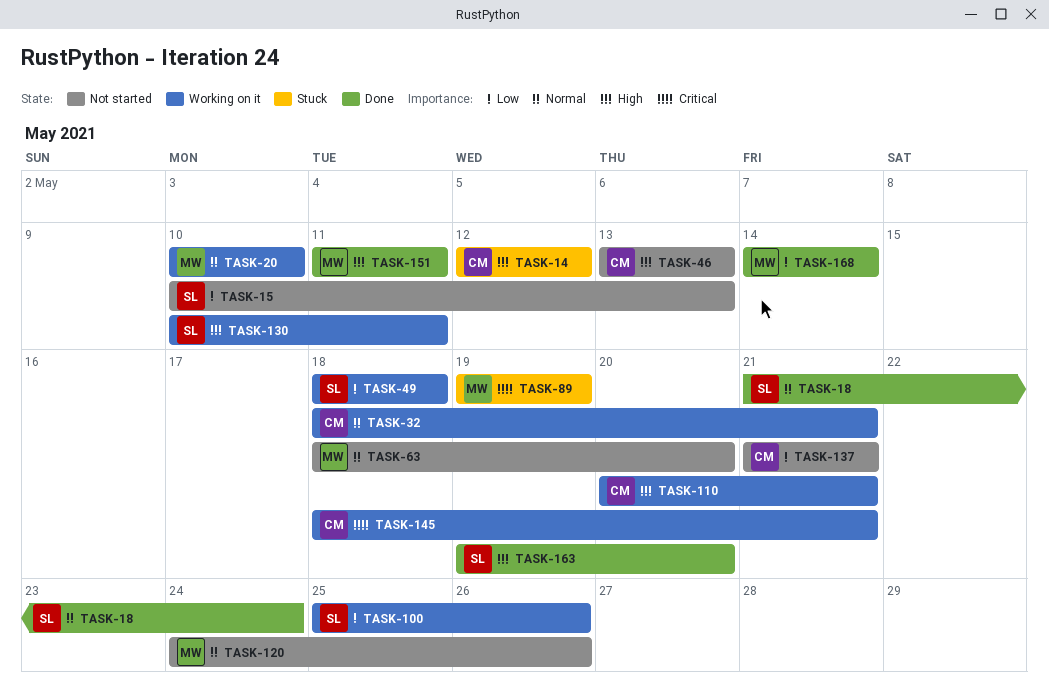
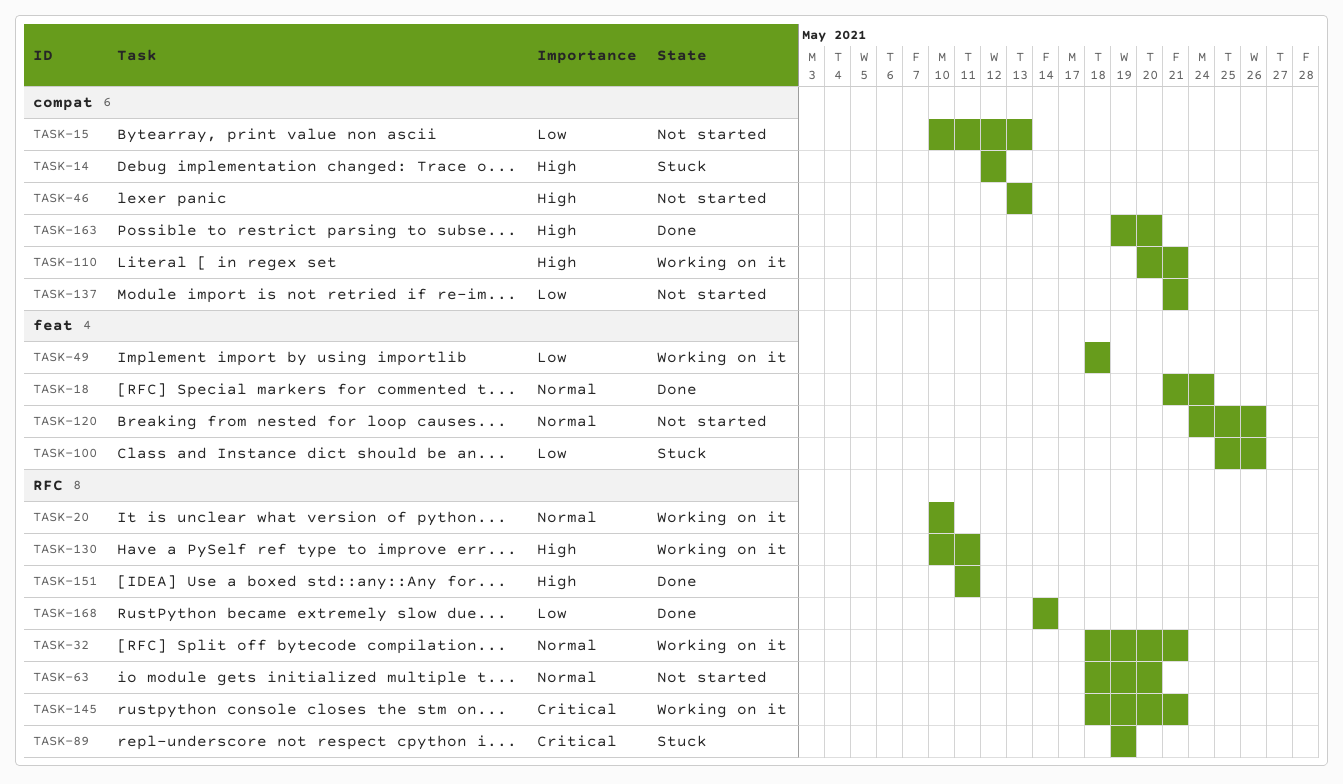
TASK-100, status: Working on it -> Stuck

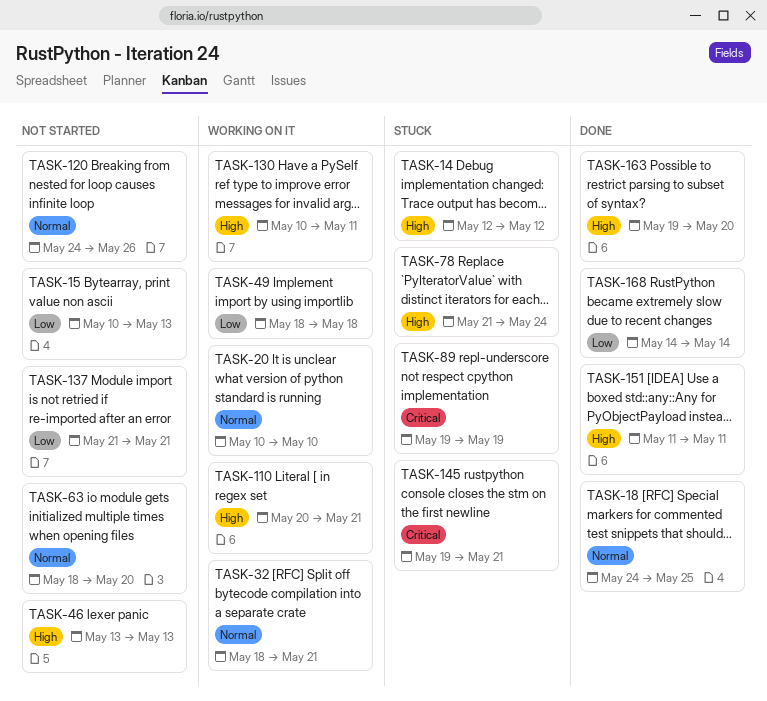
TASK-18, start: May 21 -> May 24
TASK-18, due: May 24 -> May 25
TASK-78: none -> present
TASK-100: present -> none
TASK-145, status: Working on it -> Stuck
TASK-145, start: May 18 -> May 19

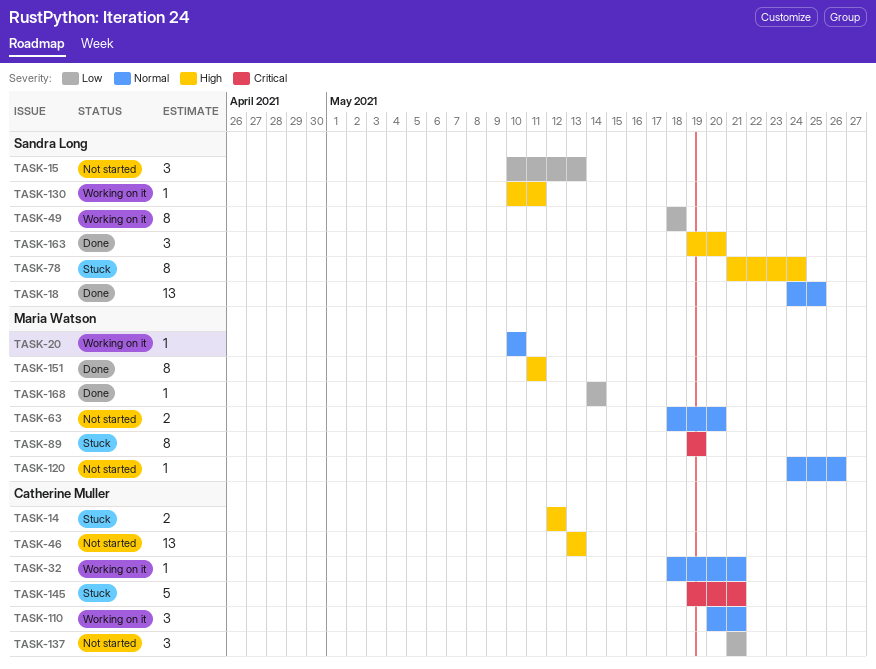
TASK-110, priority: High -> Normal

